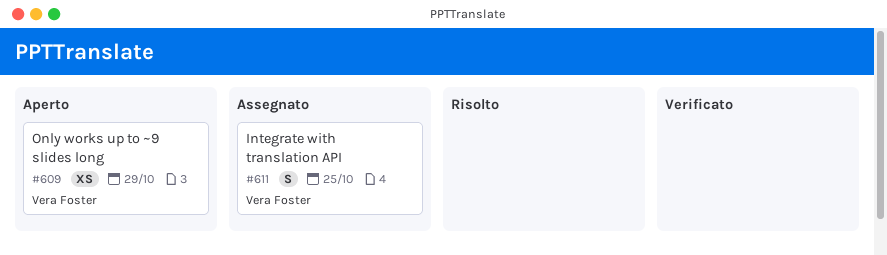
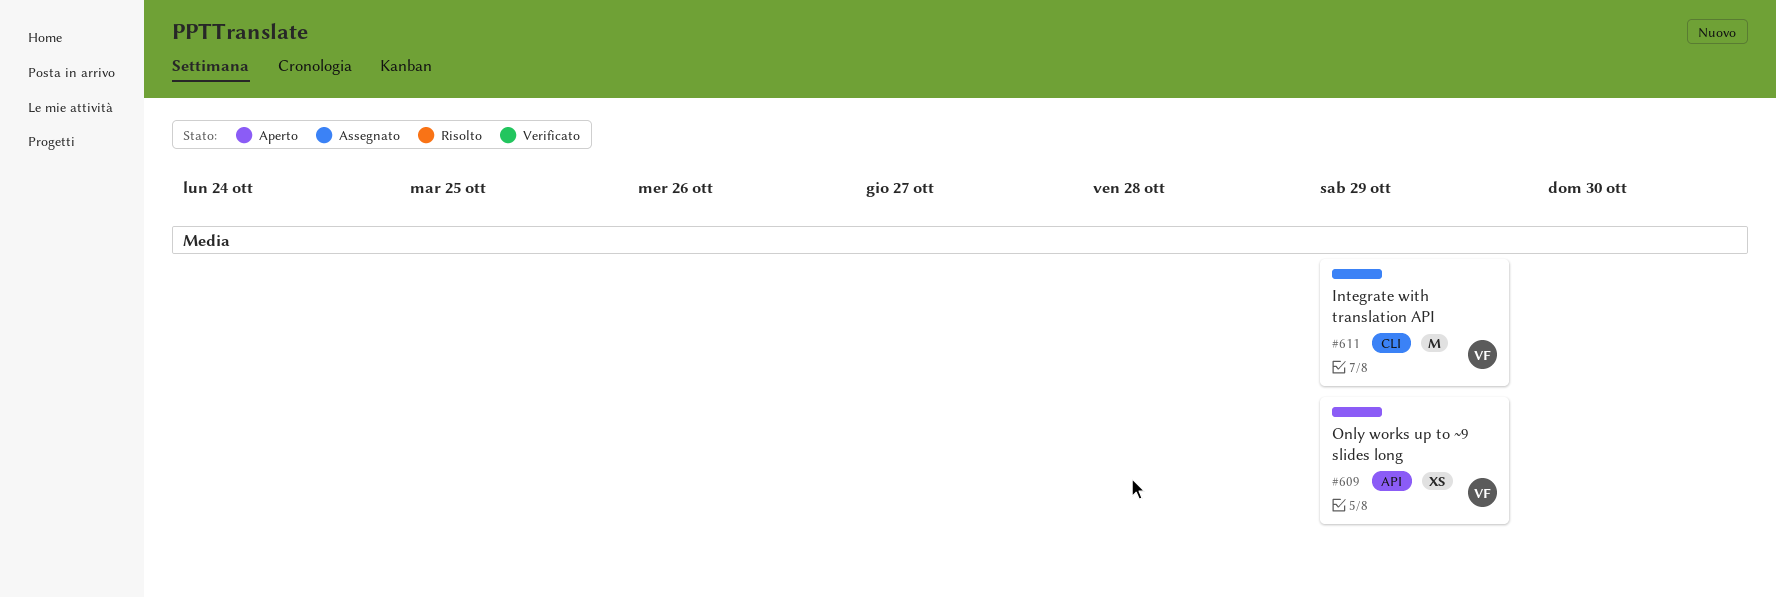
#611, estimate: S -> M
#611, due: Oct 25 -> Oct 29

